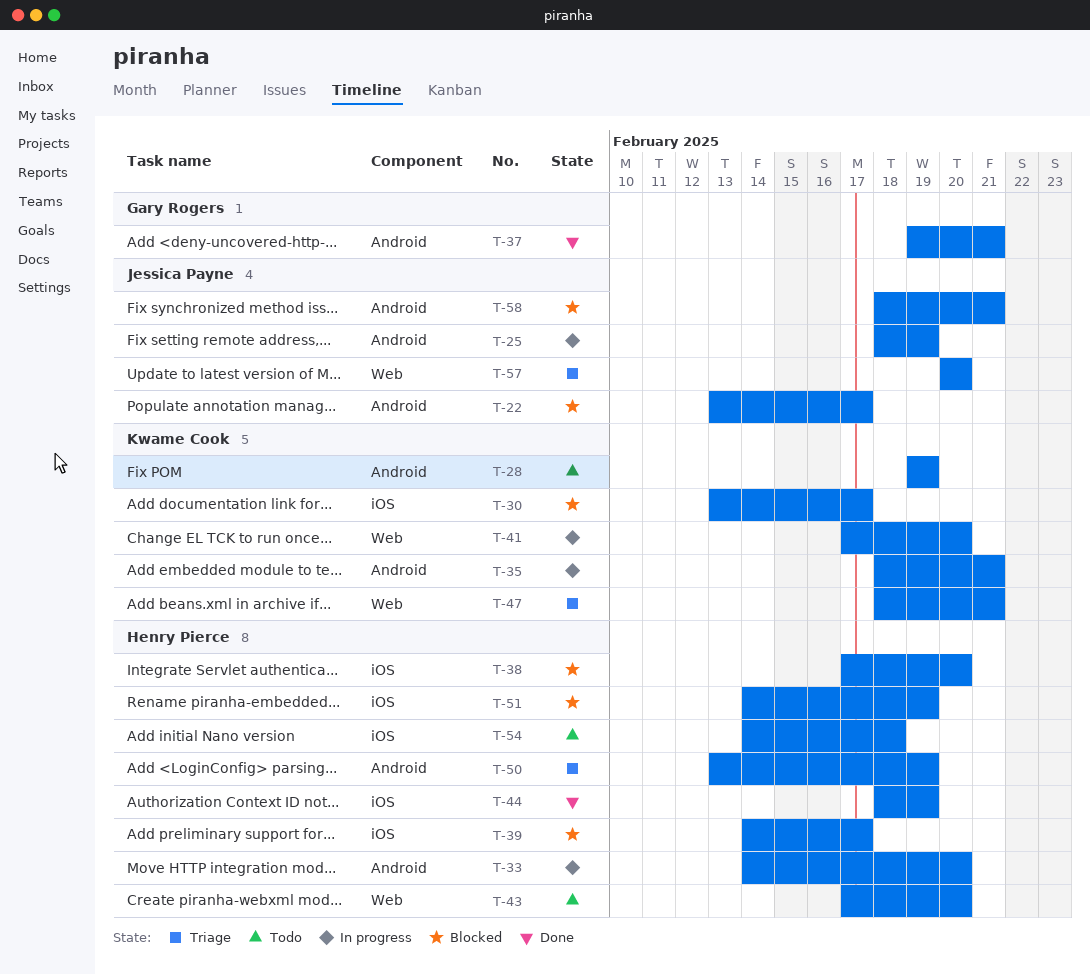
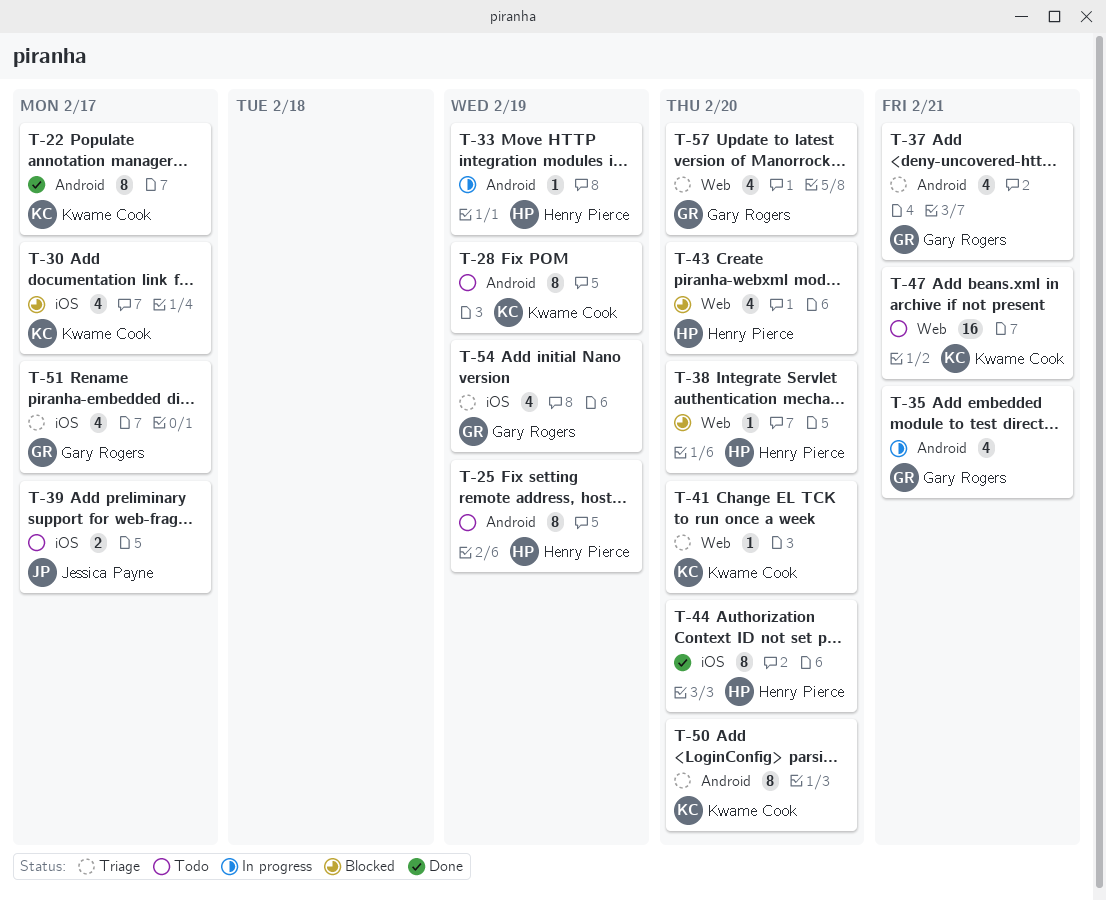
T-22, status: Blocked -> Done
T-22, owner: Jessica Payne -> Kwame Cook
T-25, status: In progress -> Todo
T-25, owner: Jessica Payne -> Henry Pierce
T-33, due: Feb 20 -> Feb 19
T-35, owner: Kwame Cook -> Gary Rogers
T-37, status: Done -> Triage
T-38, label: iOS -> Web
T-39, status: Blocked -> Todo
T-39, owner: Henry Pierce -> Jessica Payne
T-41, status: In progress -> Triage
T-43, status: Todo -> Blocked
T-44, due: Feb 19 -> Feb 20
T-47, status: Triage -> Todo
T-50, owner: Henry Pierce -> Kwame Cook
T-50, due: Feb 19 -> Feb 20
T-51, status: Blocked -> Triage
T-51, owner: Henry Pierce -> Gary Rogers
T-51, due: Feb 19 -> Feb 17
T-54, status: Todo -> Triage
T-54, owner: Henry Pierce -> Gary Rogers
T-54, due: Feb 18 -> Feb 19
T-57, owner: Jessica Payne -> Gary Rogers
T-58: present -> none

